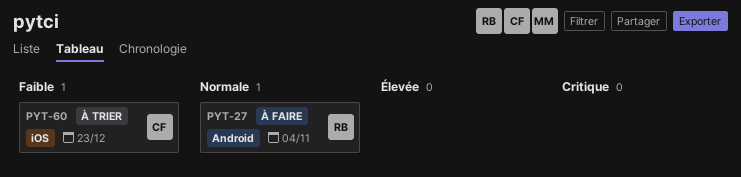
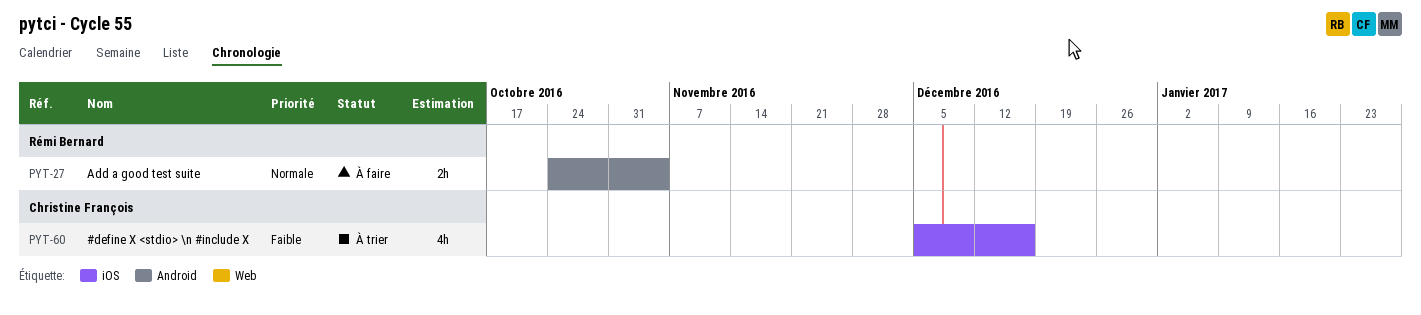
PYT-60, due: Dec 23 -> Dec 16

